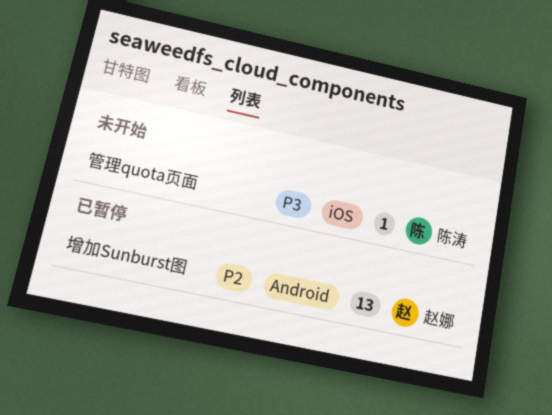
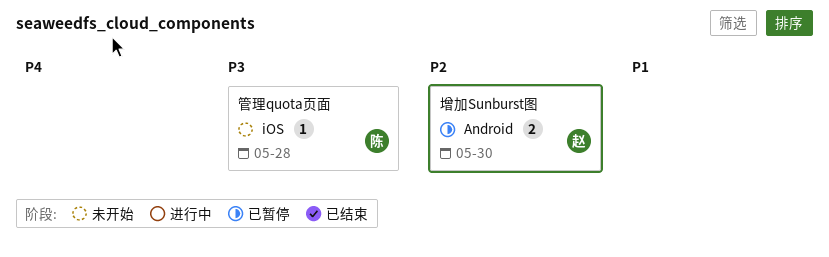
增加Sunburst图, estimate: 13 -> 2

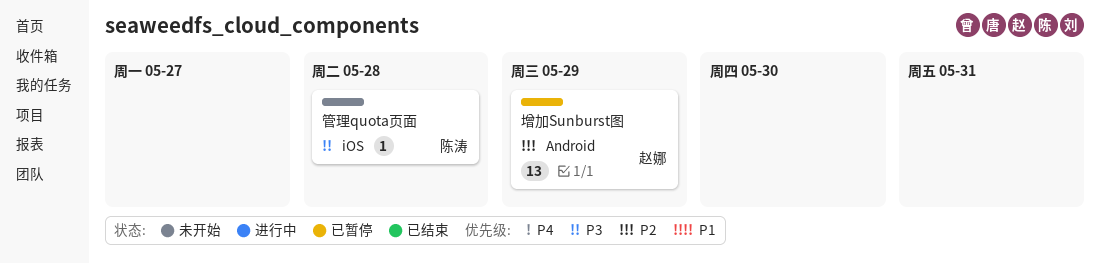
增加Sunburst图, estimate: 2 -> 13
增加Sunburst图, due: May 30 -> May 29

